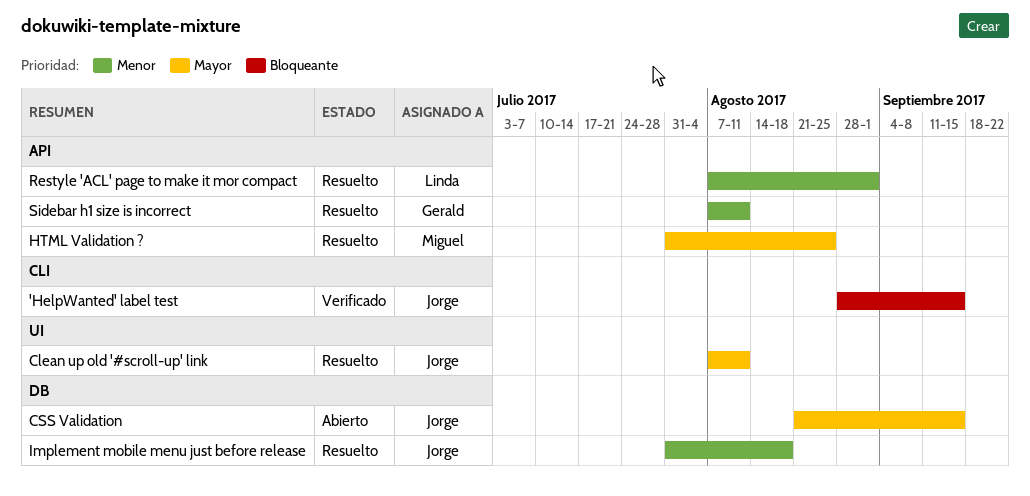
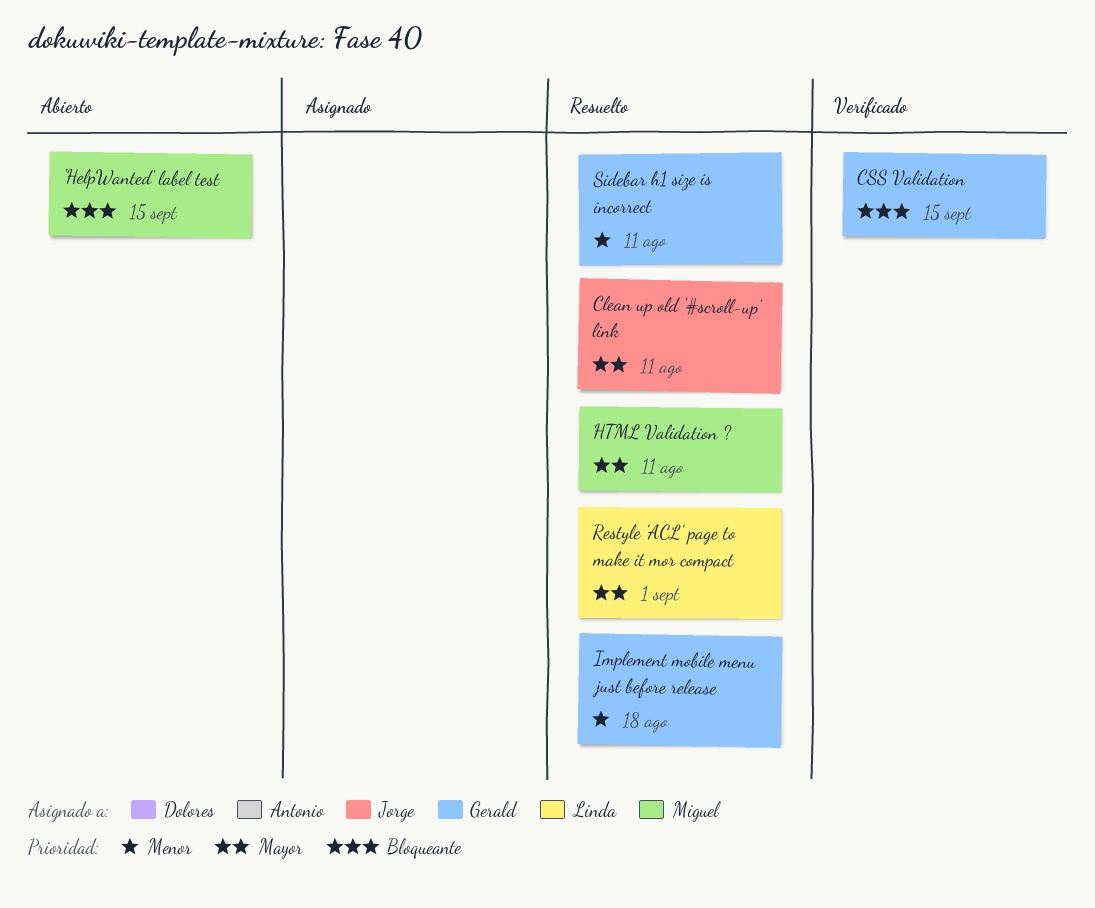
'HelpWanted' label test, status: Verificado -> Abierto
'HelpWanted' label test, owner: Jorge -> Miguel
CSS Validation, status: Abierto -> Verificado
CSS Validation, owner: Jorge -> Gerald
CSS Validation, priority: Mayor -> Bloqueante
HTML Validation ?, due: Aug 25 -> Aug 11
Implement mobile menu just before release, owner: Jorge -> Gerald
Restyle 'ACL' page to make it mor compact, priority: Menor -> Mayor

